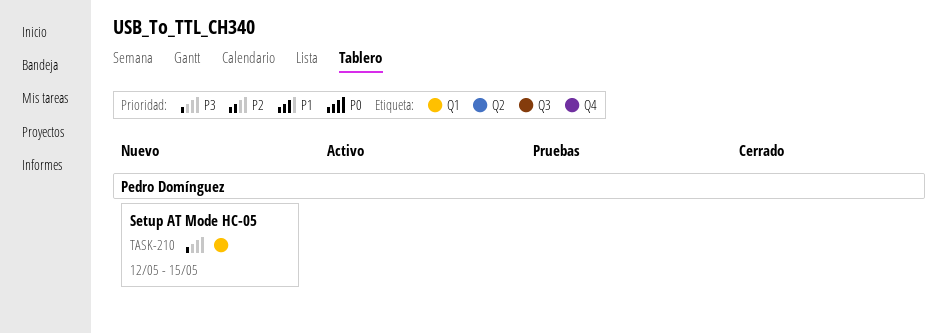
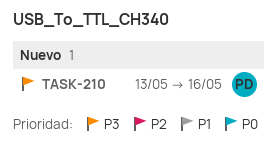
TASK-210, start: May 12 -> May 13
TASK-210, due: May 15 -> May 16

